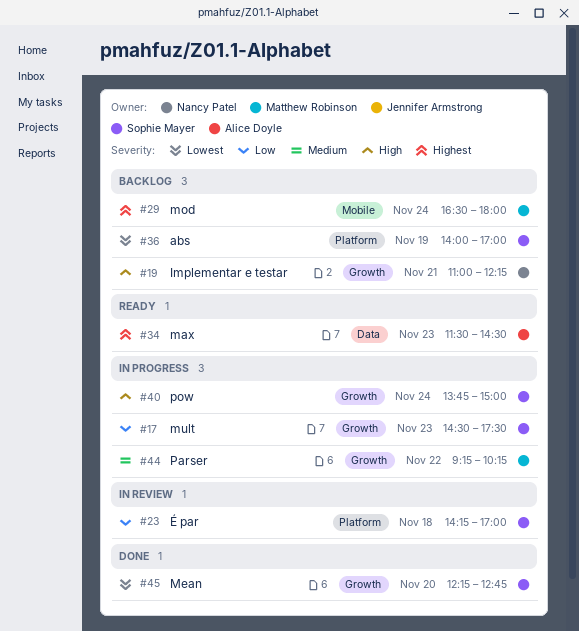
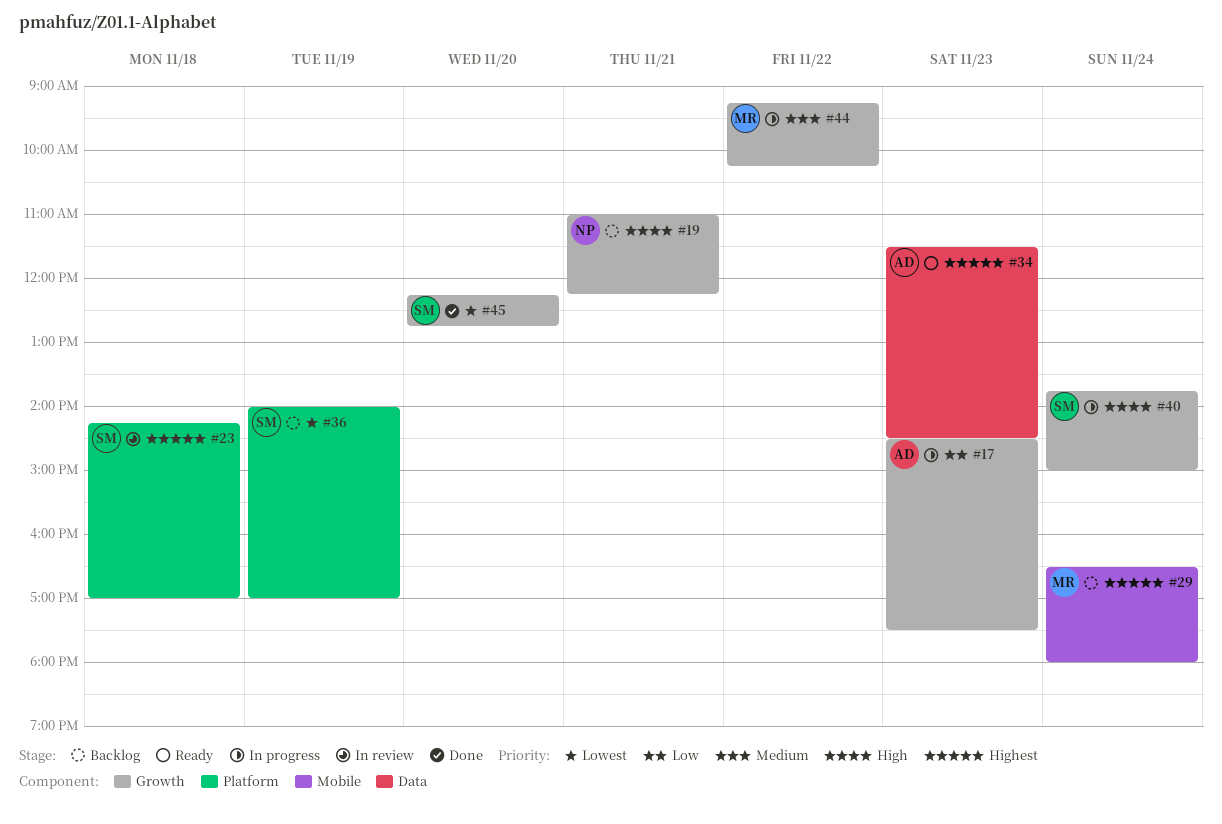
#17, owner: Sophie Mayer -> Alice Doyle
#23, priority: Low -> Highest

